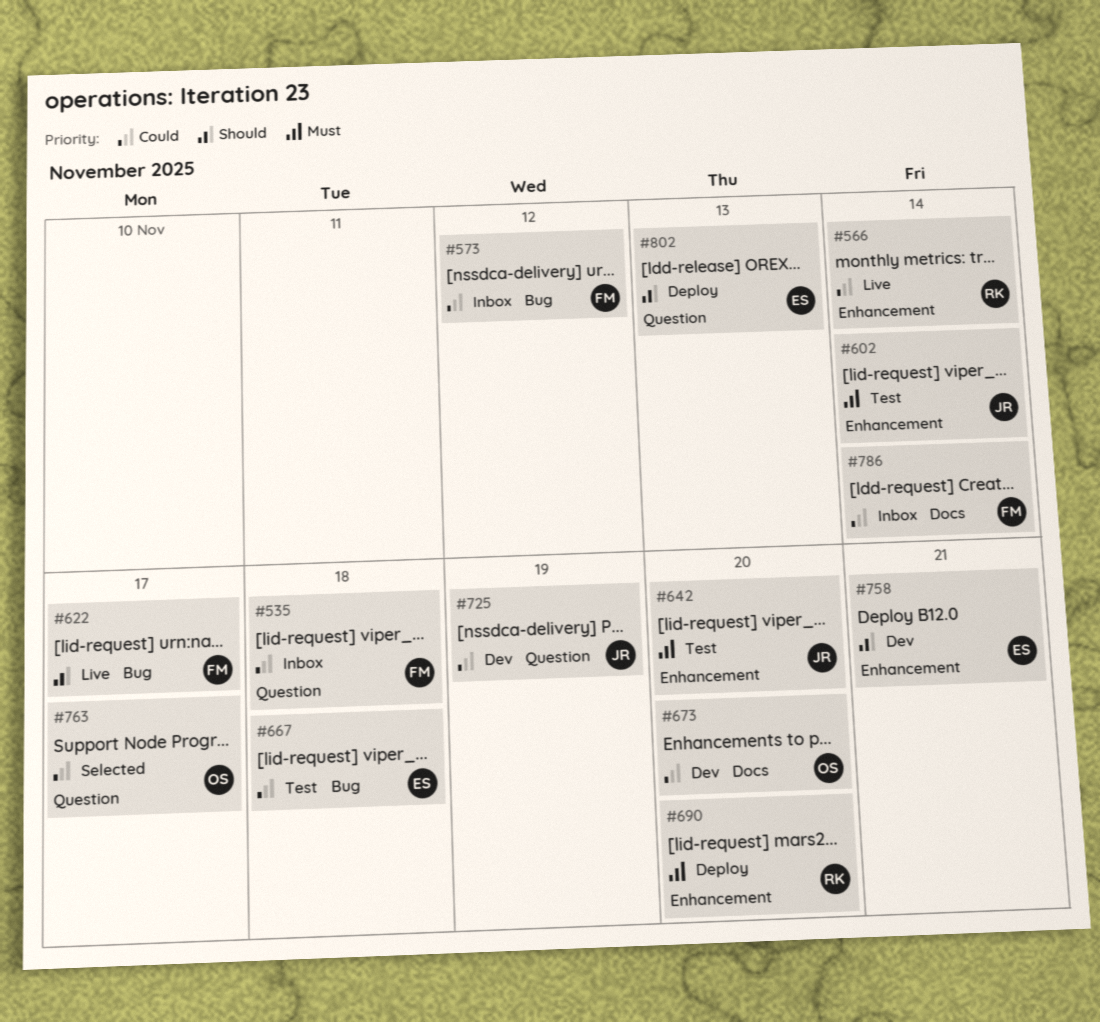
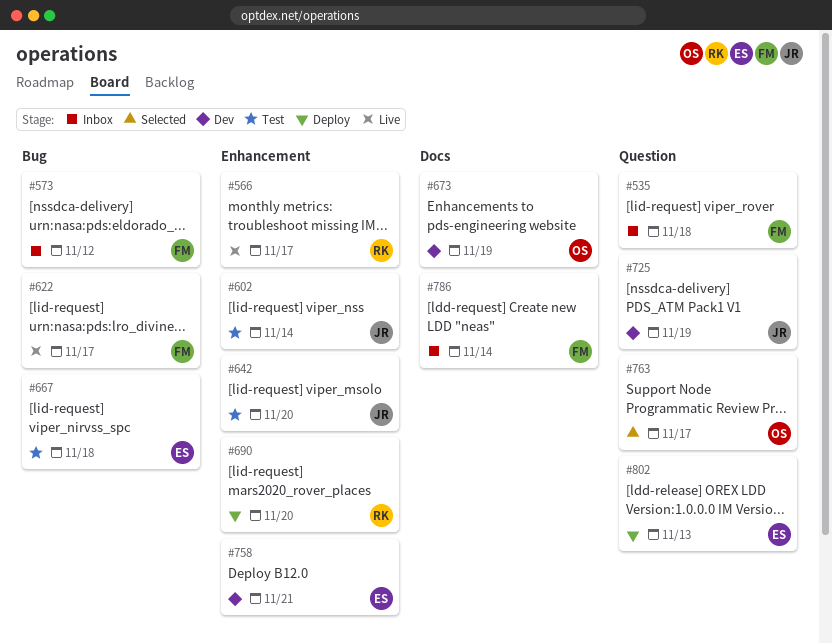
#566, due: Nov 14 -> Nov 17
#673, due: Nov 20 -> Nov 19

